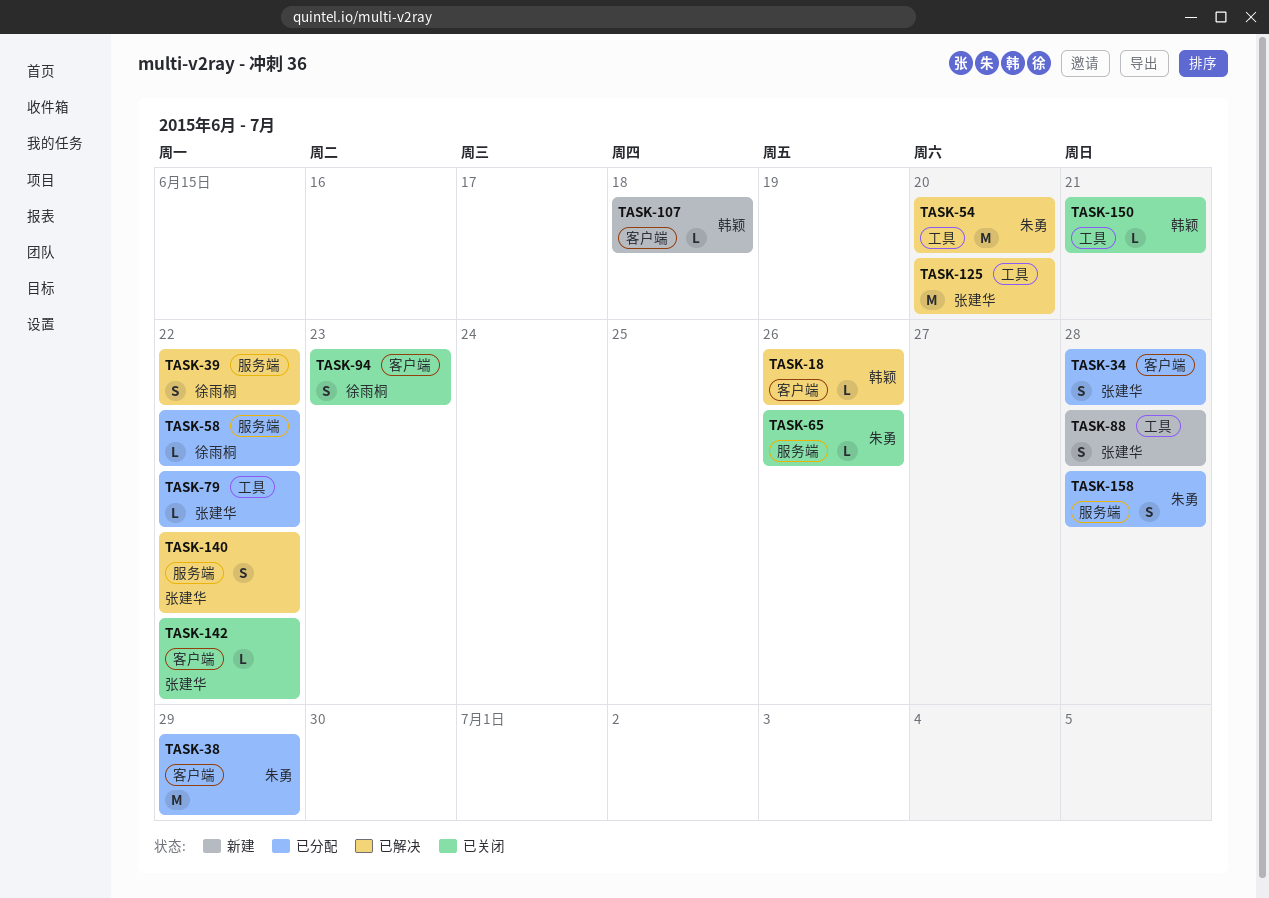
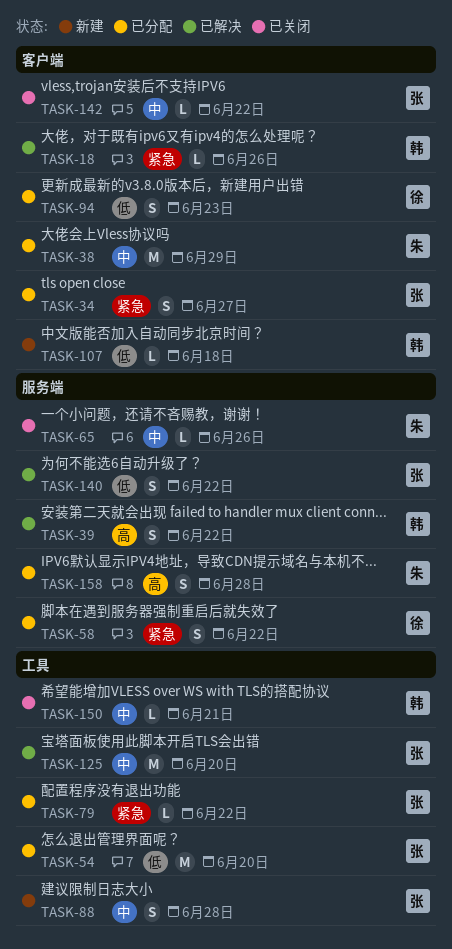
TASK-34, due: Jun 28 -> Jun 27
TASK-39, owner: 徐雨桐 -> 韩颖
TASK-54, status: 已解决 -> 已分配
TASK-54, owner: 朱勇 -> 张建华
TASK-58, estimate: L -> S
TASK-94, status: 已关闭 -> 已分配

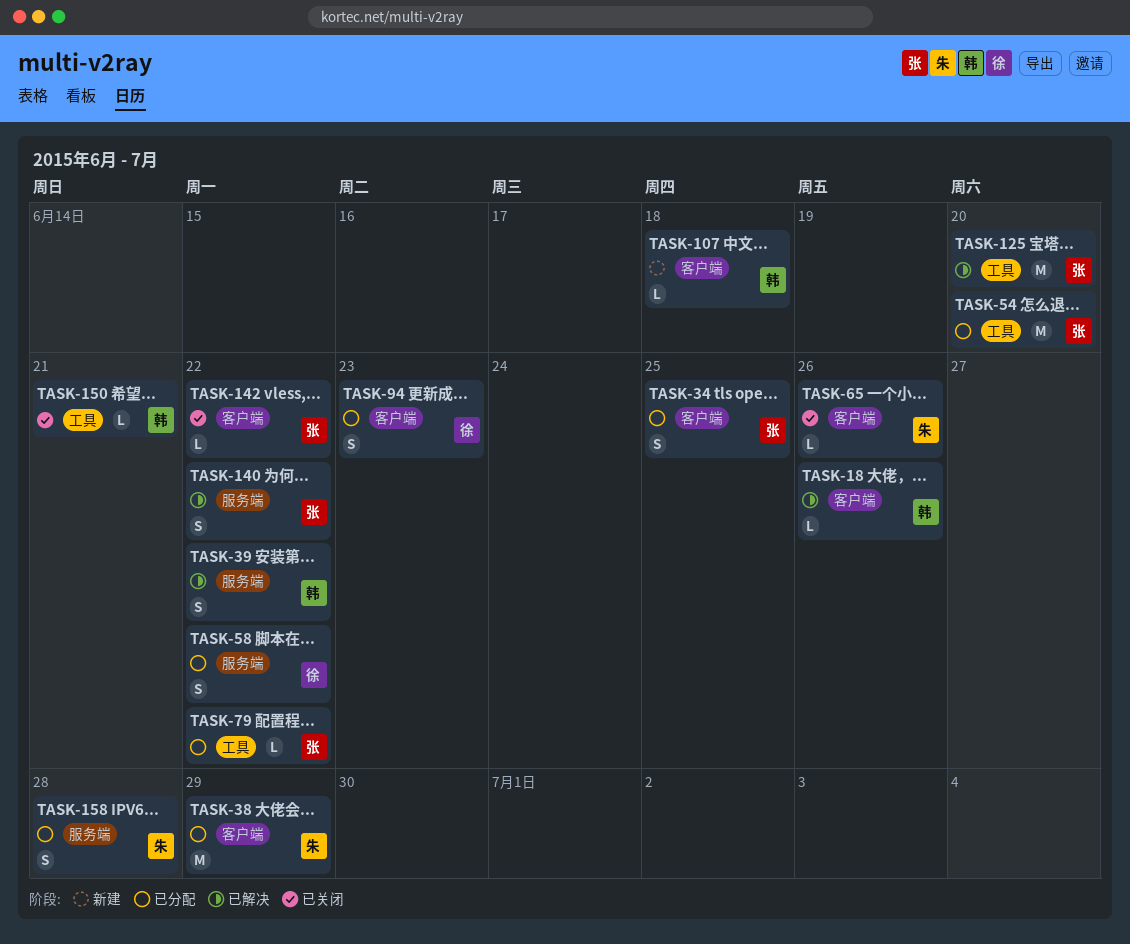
TASK-34, due: Jun 27 -> Jun 25
TASK-65, label: 服务端 -> 客户端
TASK-88: present -> none

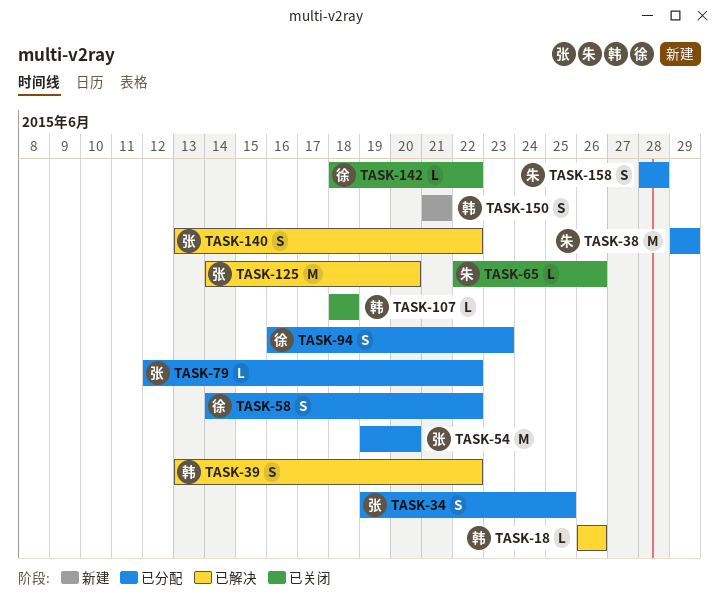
TASK-107, status: 新建 -> 已关闭
TASK-142, owner: 张 -> 徐
TASK-150, status: 已关闭 -> 新建
TASK-150, estimate: L -> S

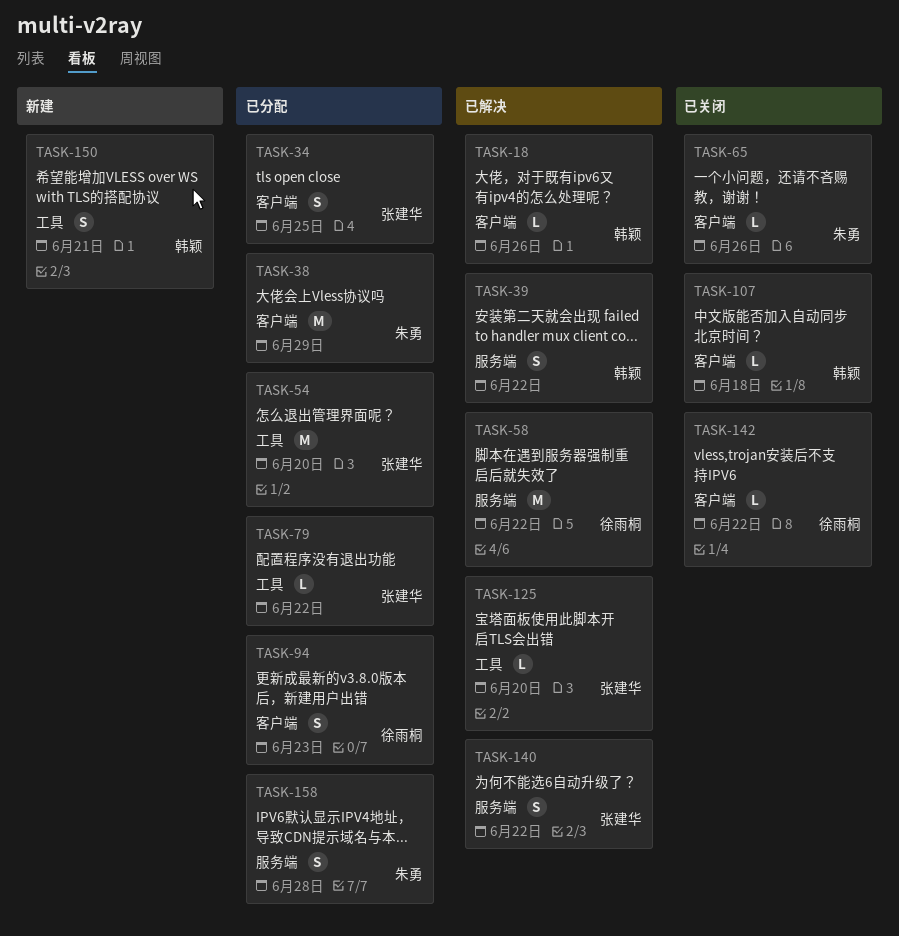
TASK-58, status: 已分配 -> 已解决
TASK-58, estimate: S -> M
TASK-125, estimate: M -> L

